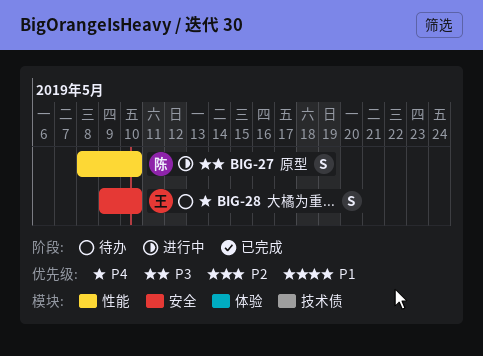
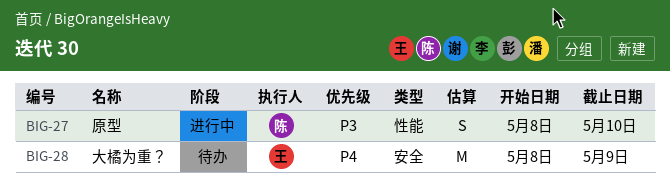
BIG-28, estimate: S -> M
BIG-28, start: May 9 -> May 8
BIG-28, due: May 10 -> May 9

